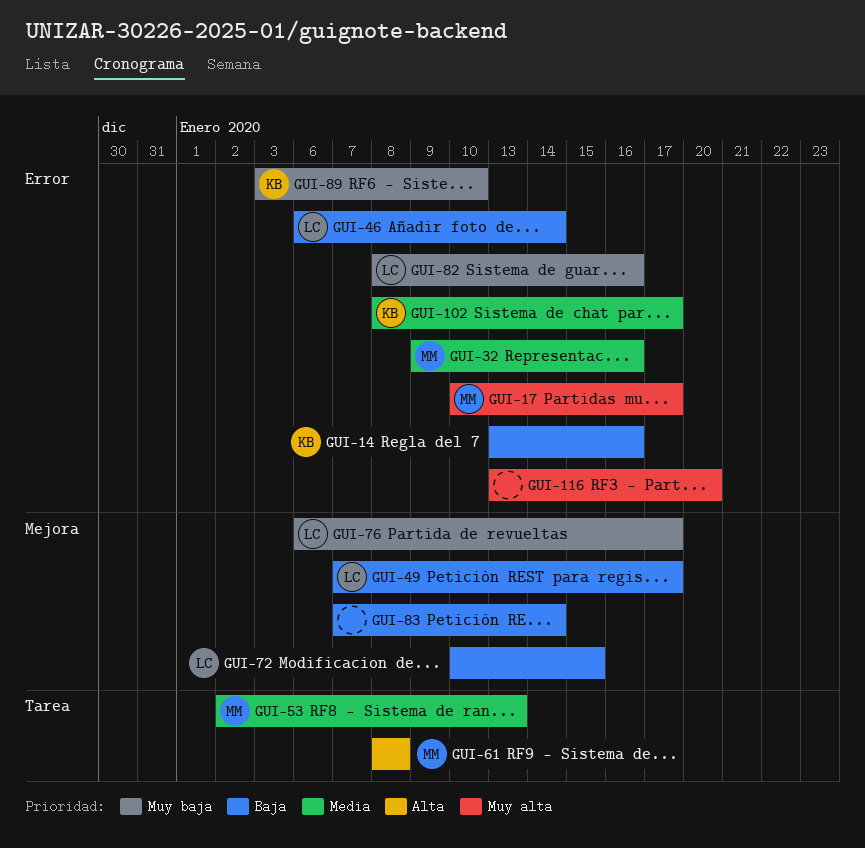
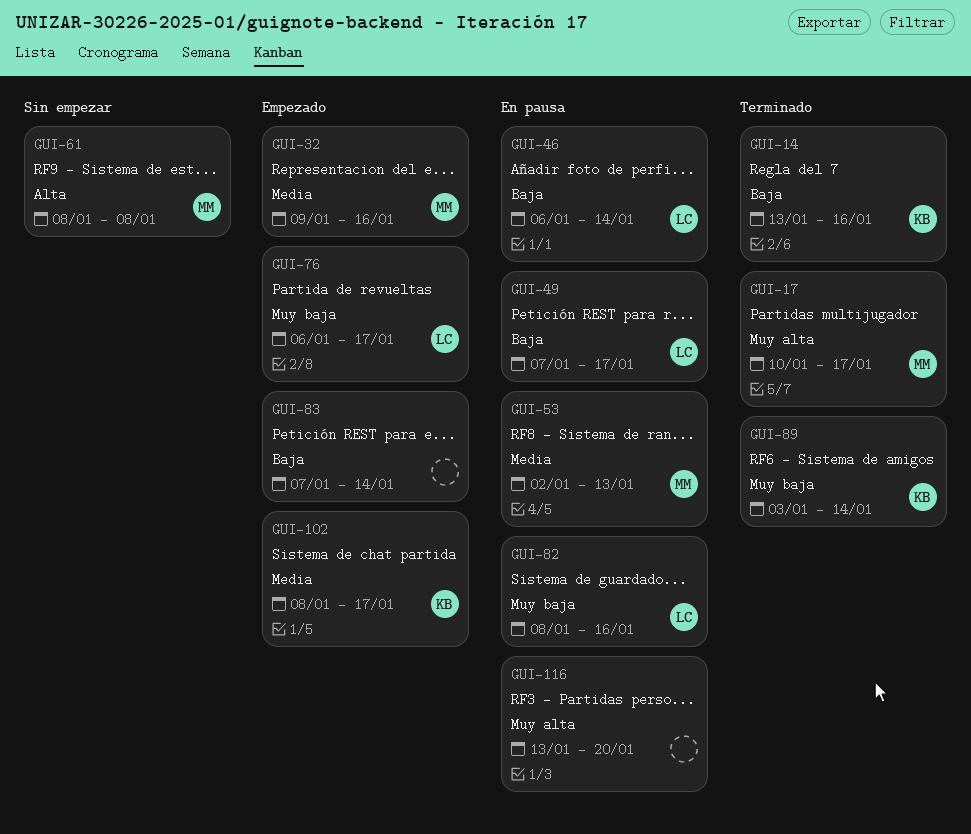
GUI-72: present -> none
GUI-89, due: Jan 10 -> Jan 14

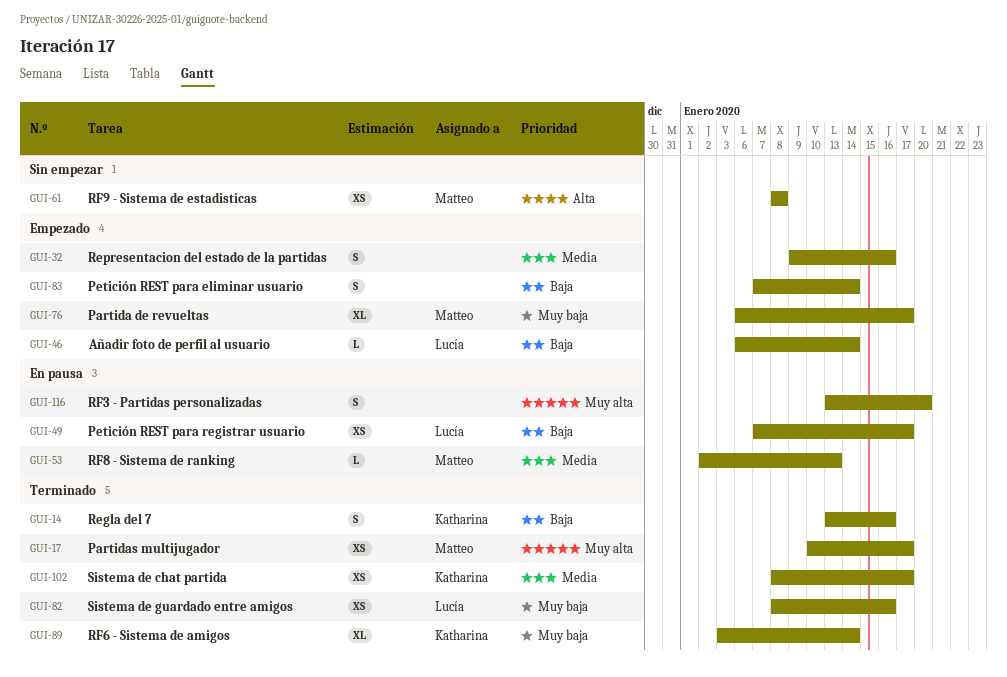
GUI-32, owner: Matteo -> none
GUI-46, status: En pausa -> Empezado
GUI-76, owner: Lucía -> Matteo
GUI-82, status: En pausa -> Terminado
GUI-102, status: Empezado -> Terminado

